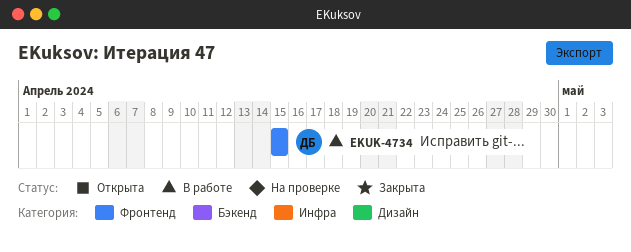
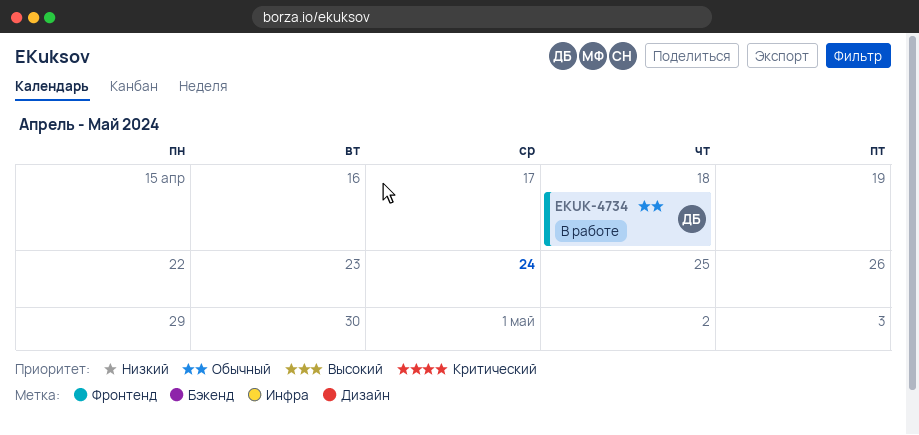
EKUK-4734, due: Apr 15 -> Apr 18

